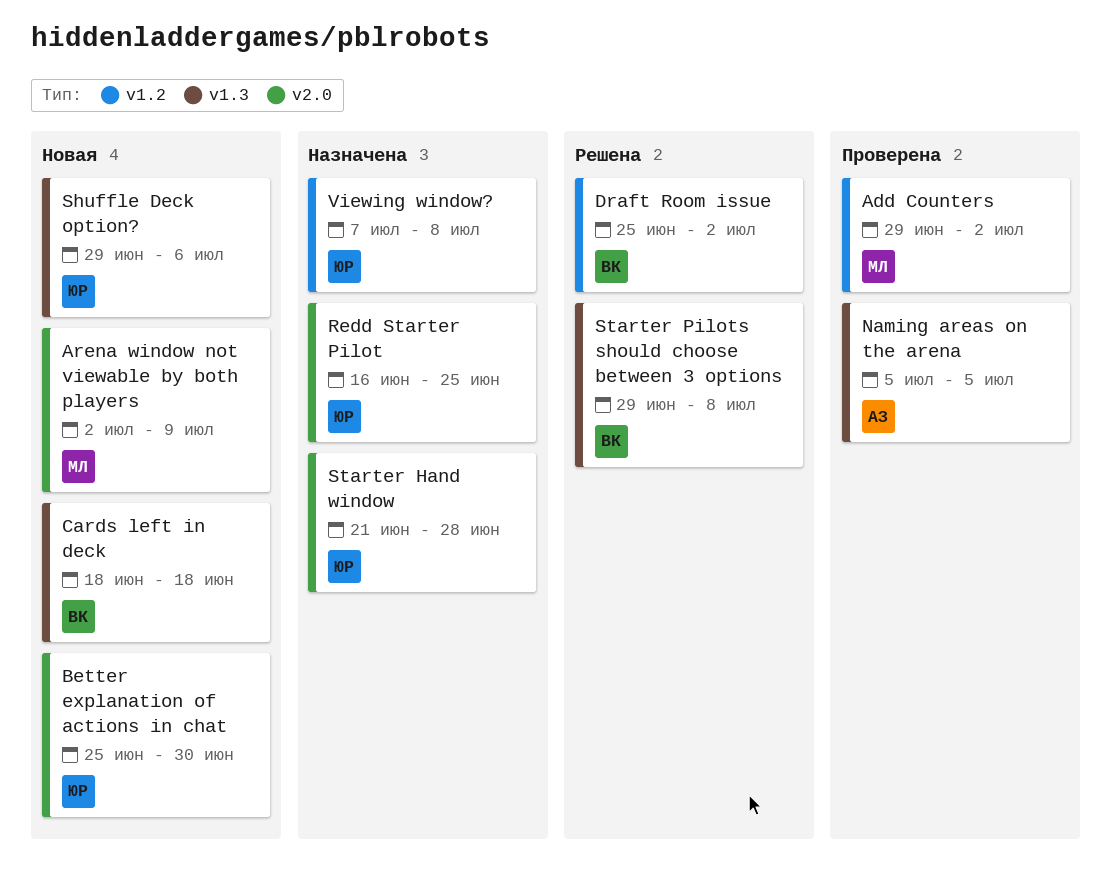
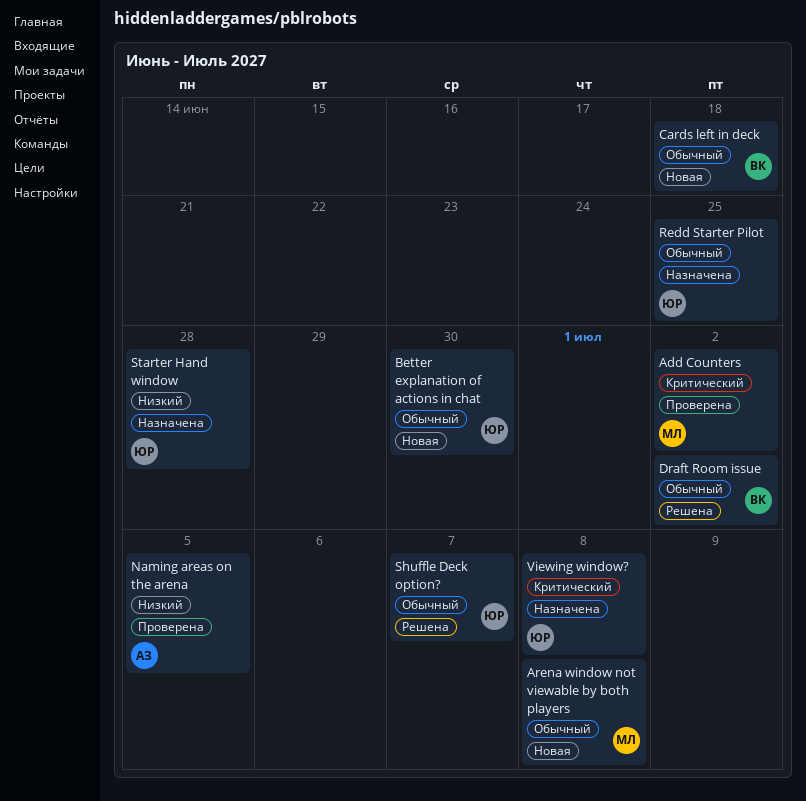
Arena window not viewable by both players, due: Jul 9 -> Jul 8
Shuffle Deck option?, status: Новая -> Решена
Shuffle Deck option?, due: Jul 6 -> Jul 7
Starter Pilots should choose between 3 options: present -> none

